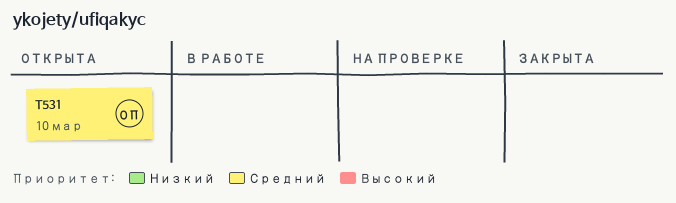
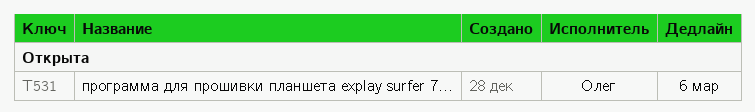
T531, due: Mar 10 -> Mar 6

